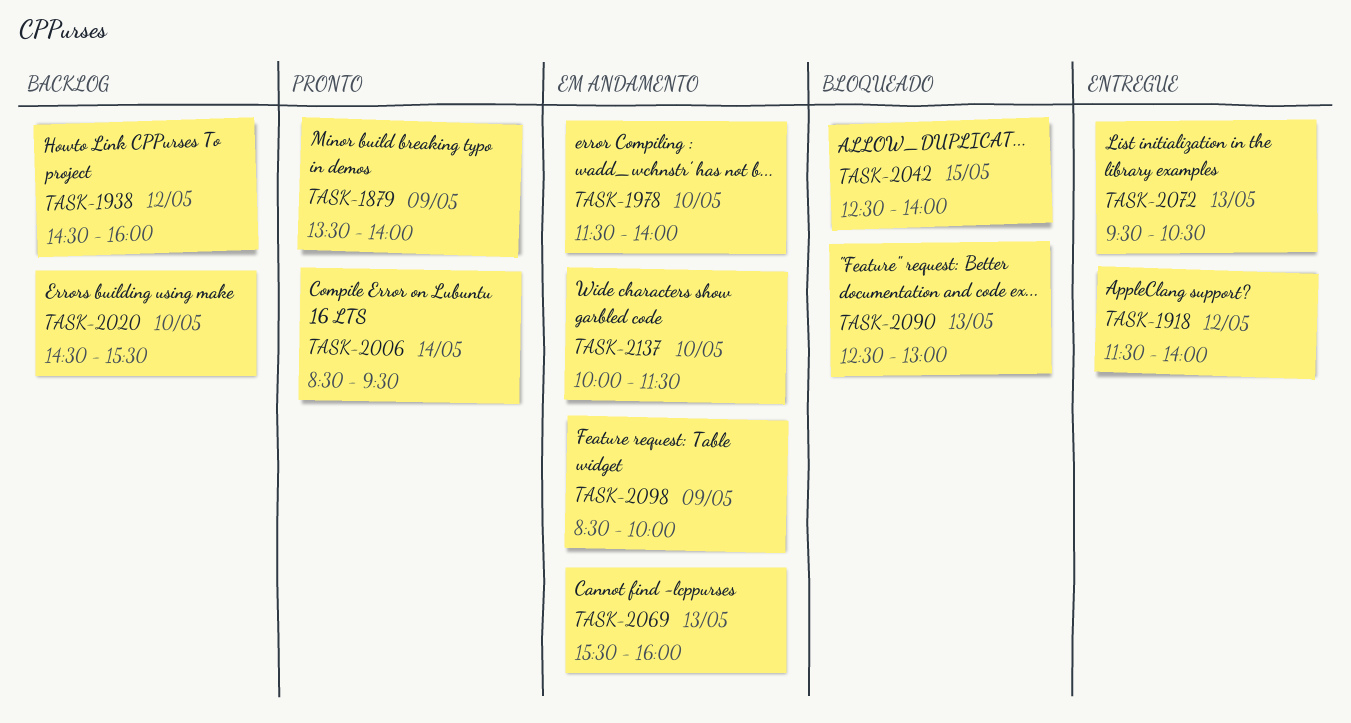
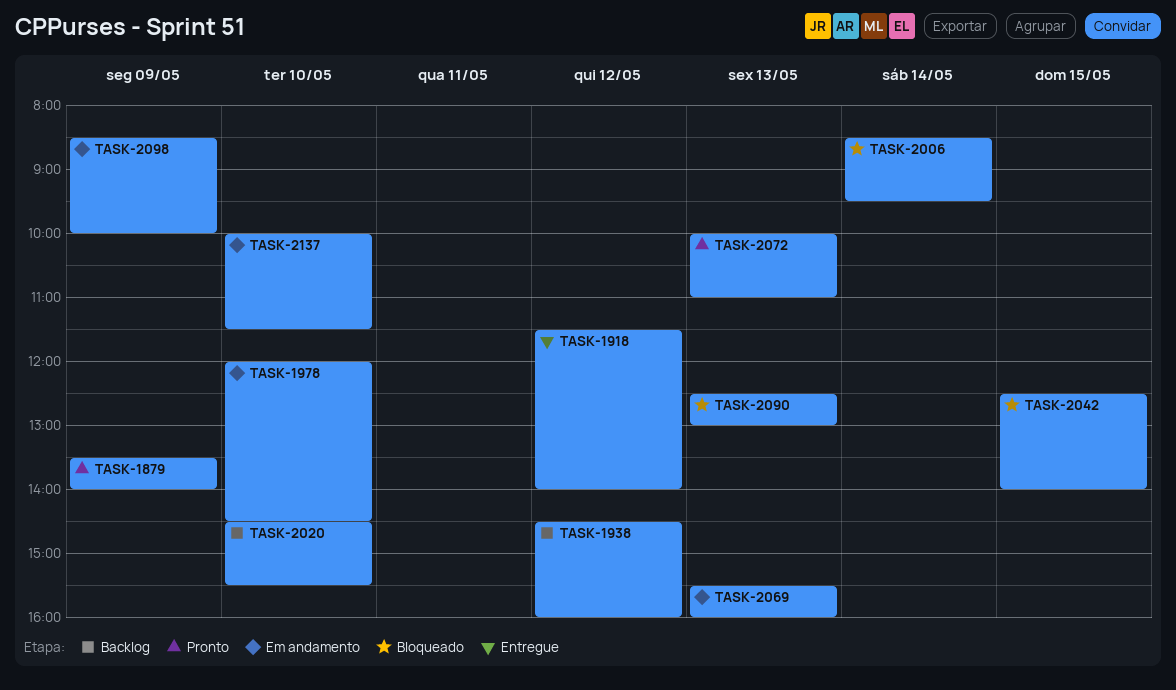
TASK-1978, begins: 11:30 -> 12:00
TASK-1978, ends: 14:00 -> 14:30
TASK-2006, status: Pronto -> Bloqueado
TASK-2072, status: Entregue -> Pronto
TASK-2072, begins: 09:30 -> 10:00
TASK-2072, ends: 10:30 -> 11:00

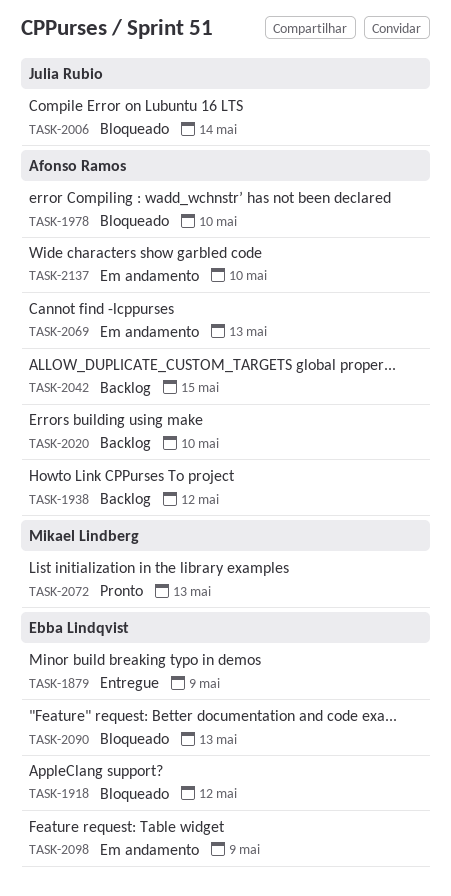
TASK-1879, status: Pronto -> Entregue
TASK-1918, status: Entregue -> Bloqueado
TASK-1978, status: Em andamento -> Bloqueado
TASK-2042, status: Bloqueado -> Backlog

